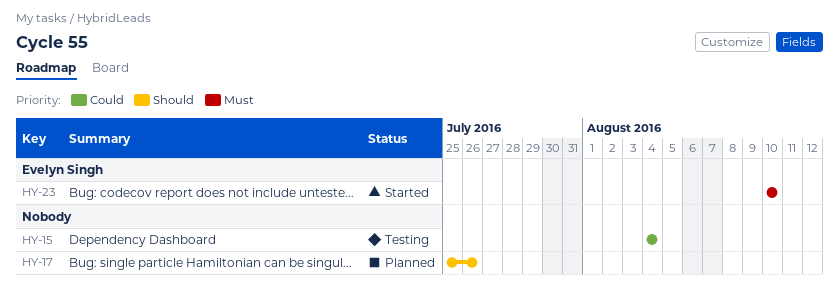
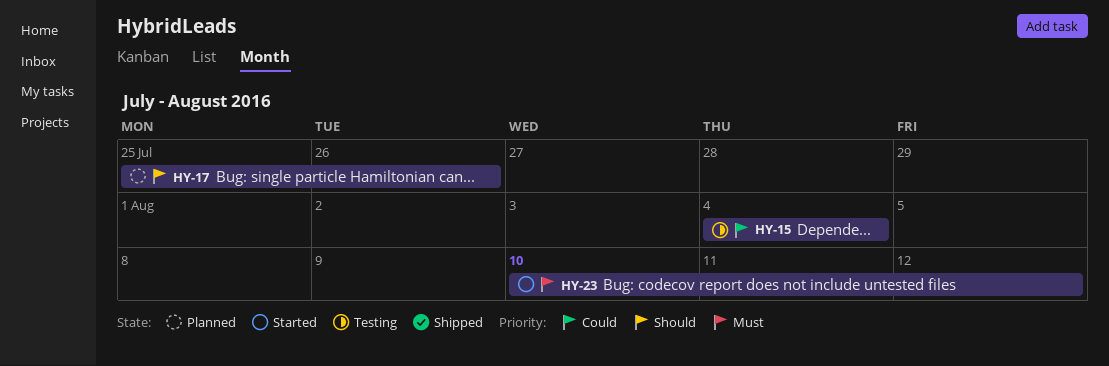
HY-23, due: Aug 10 -> Aug 12

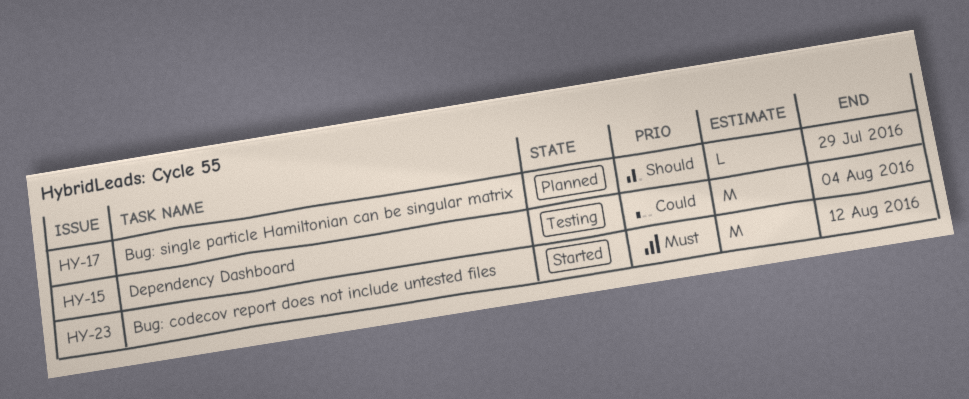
HY-17, due: Jul 26 -> Jul 29

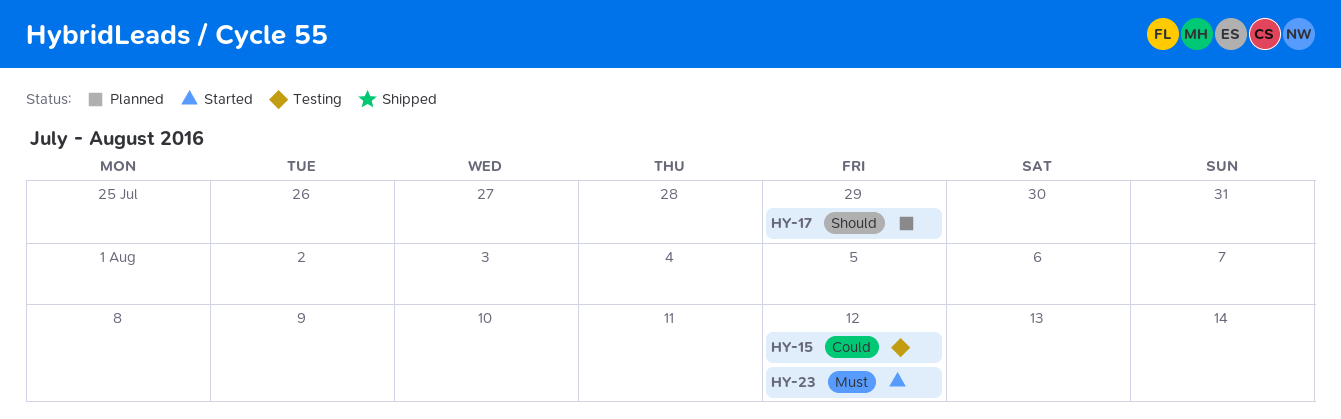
HY-15, due: Aug 4 -> Aug 12

